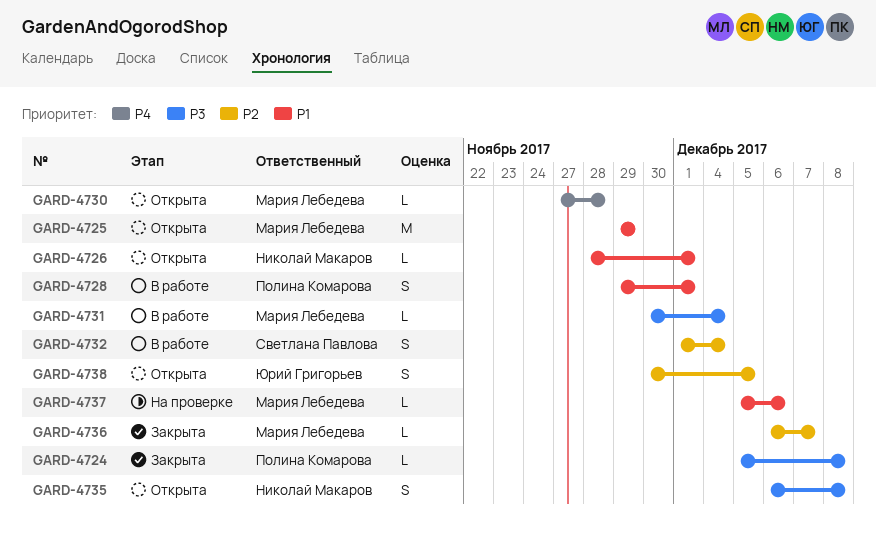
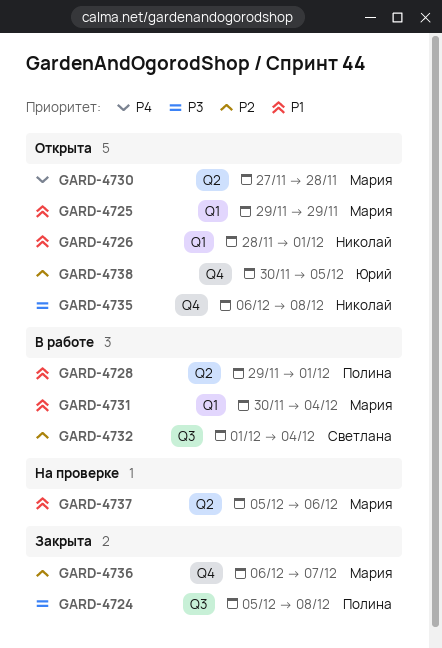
GARD-4731, priority: P3 -> P1

